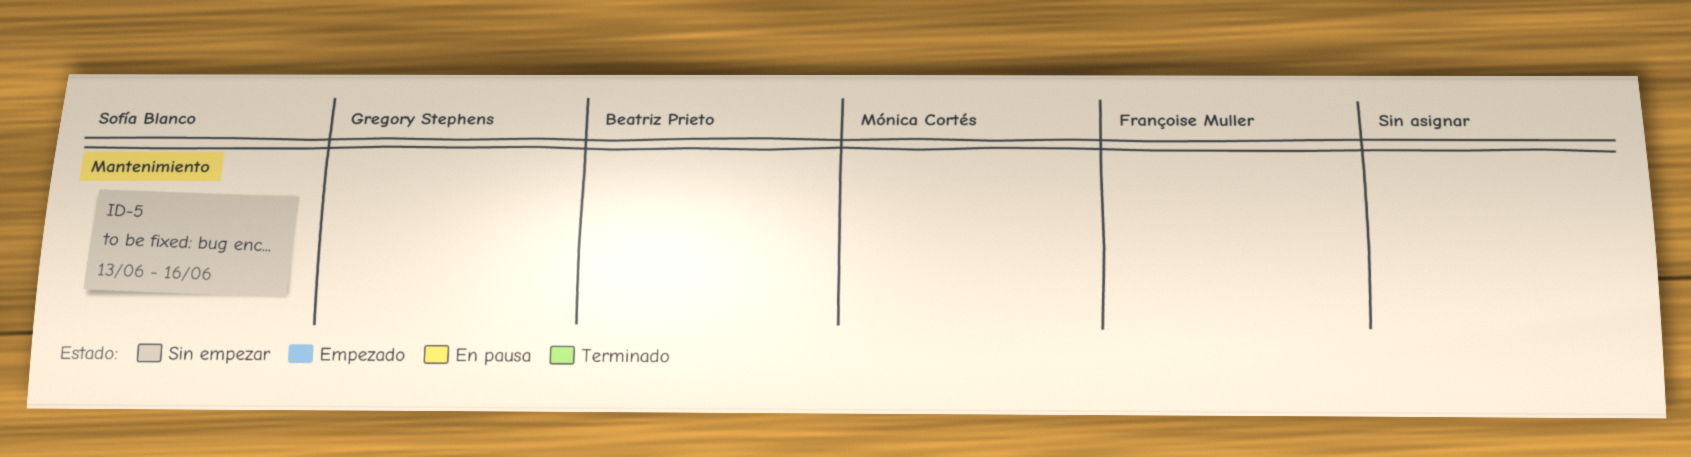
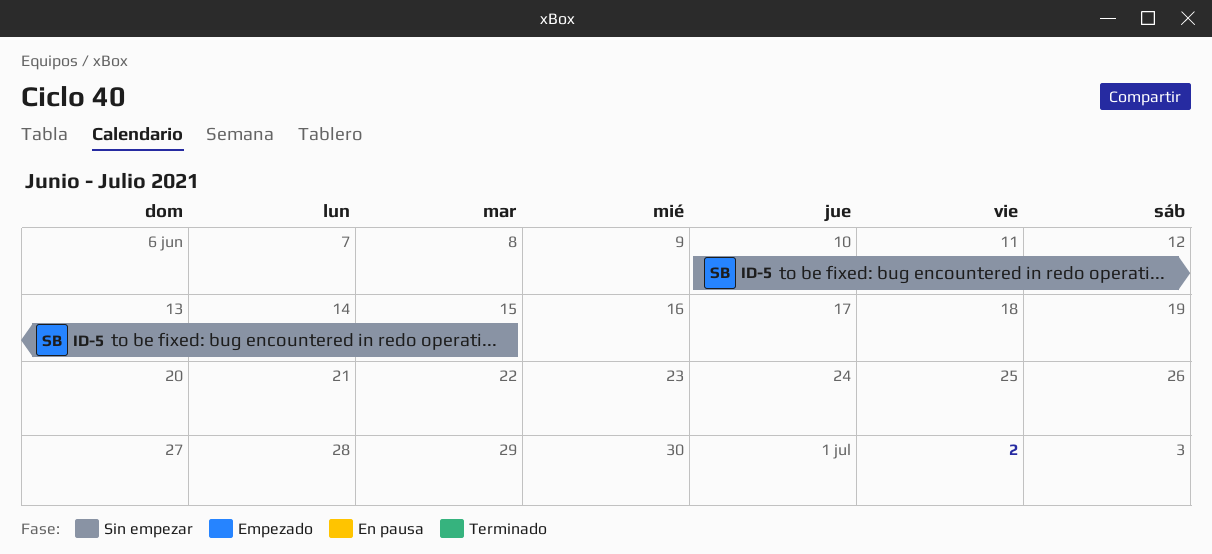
ID-5, start: Jun 13 -> Jun 10
ID-5, due: Jun 16 -> Jun 15

